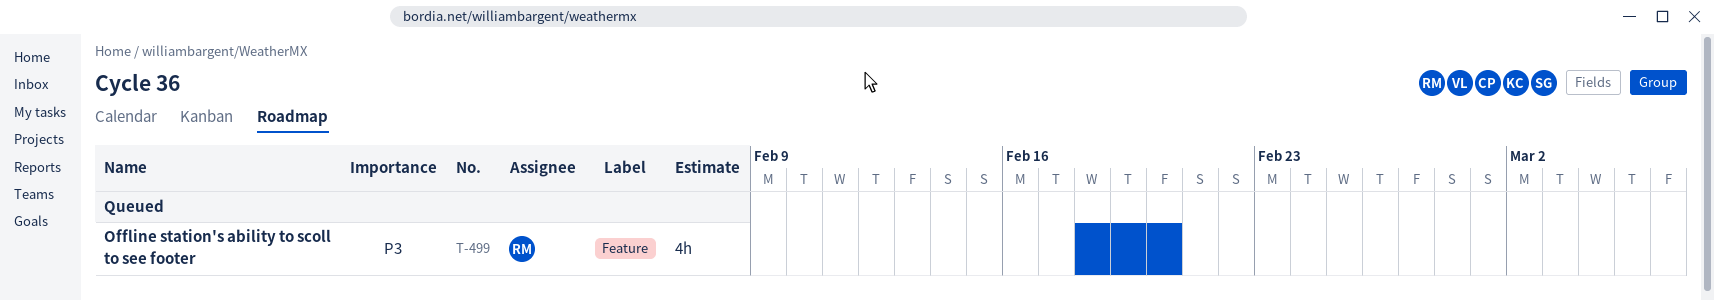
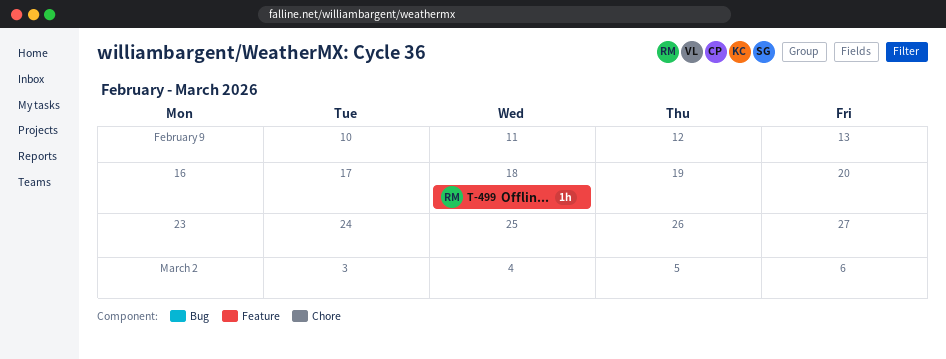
T-499, estimate: 4h -> 1h
T-499, due: Feb 20 -> Feb 18

